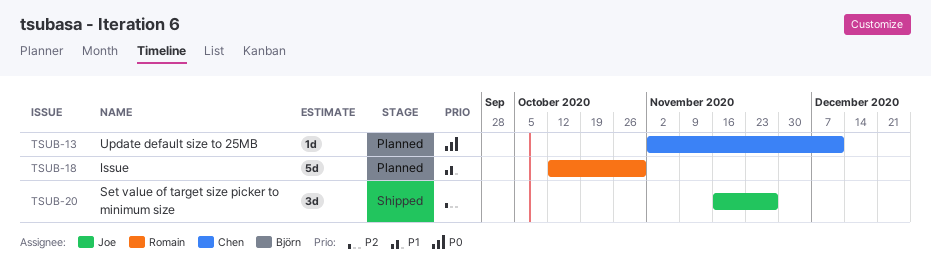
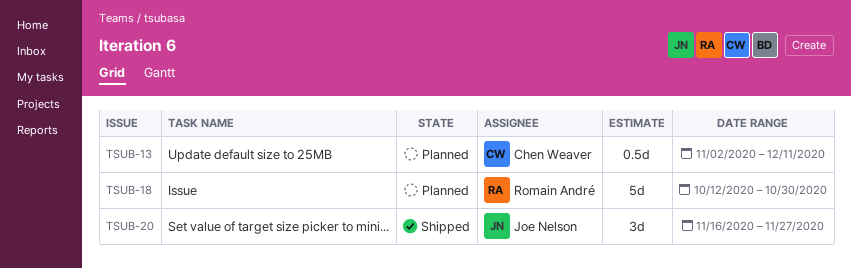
TSUB-13, estimate: 1d -> 0.5d

